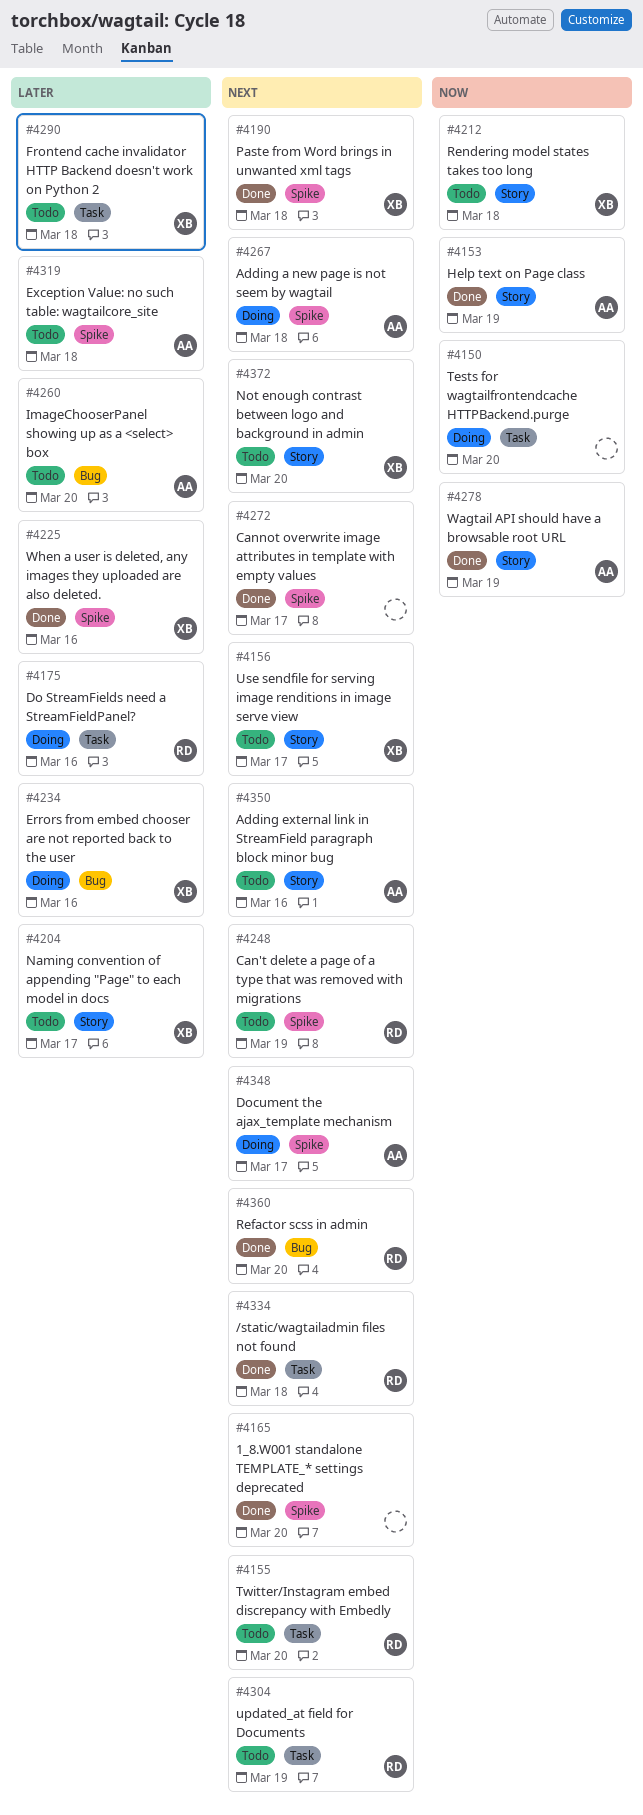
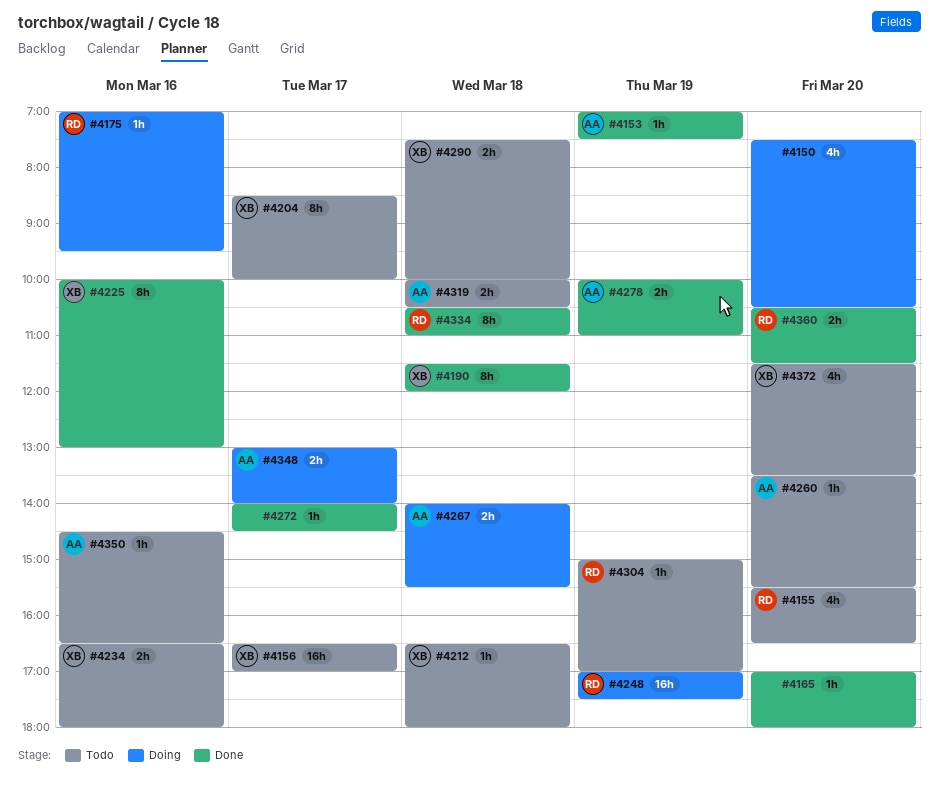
#4234, status: Doing -> Todo
#4248, status: Todo -> Doing

